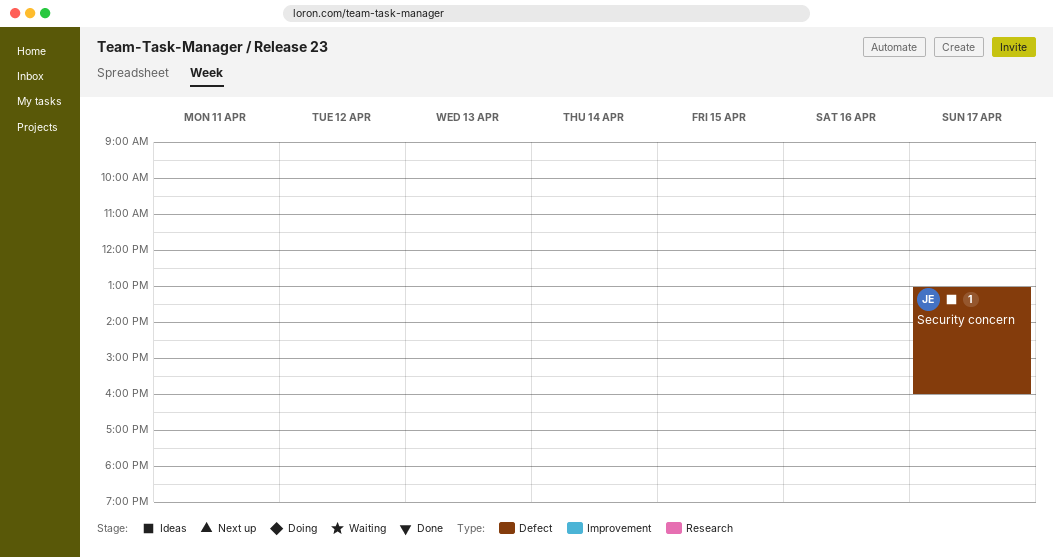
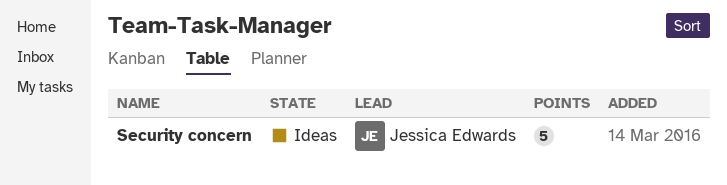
Security concern, estimate: 1 -> 5

